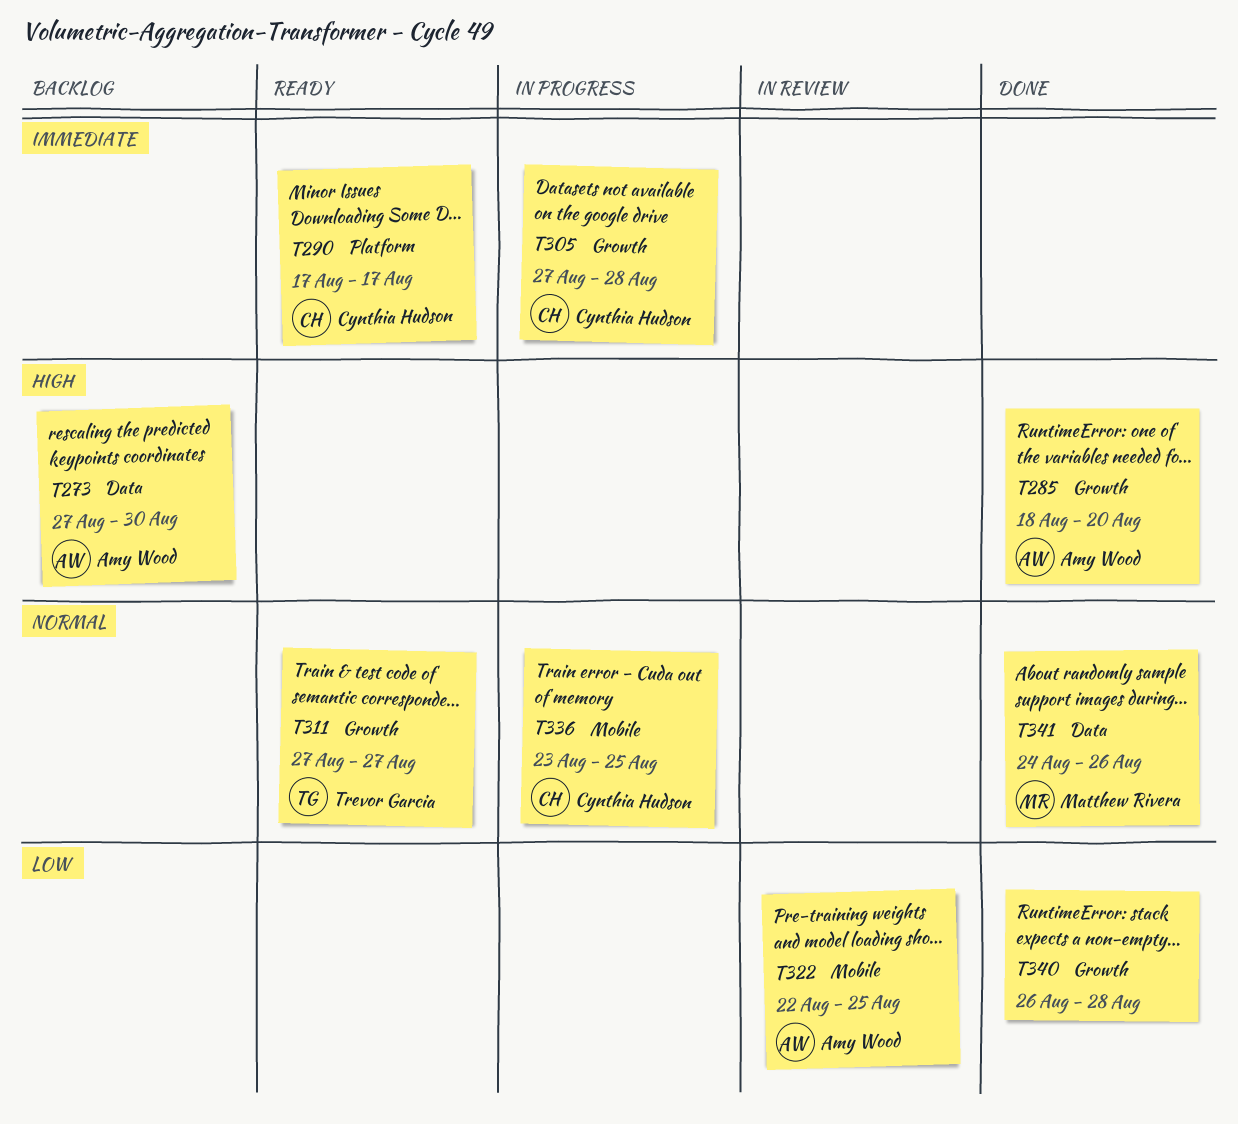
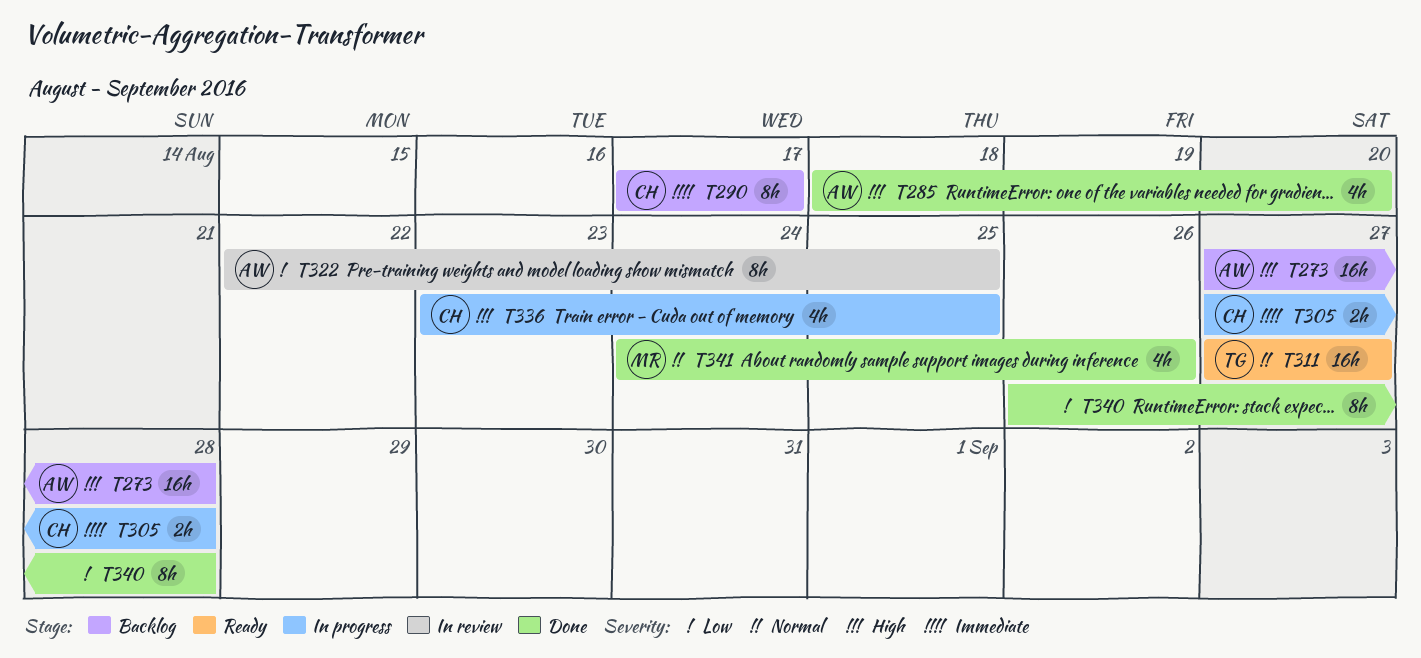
T273, due: Aug 30 -> Aug 28
T290, status: Ready -> Backlog
T336, priority: Normal -> High

